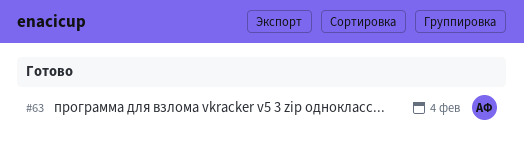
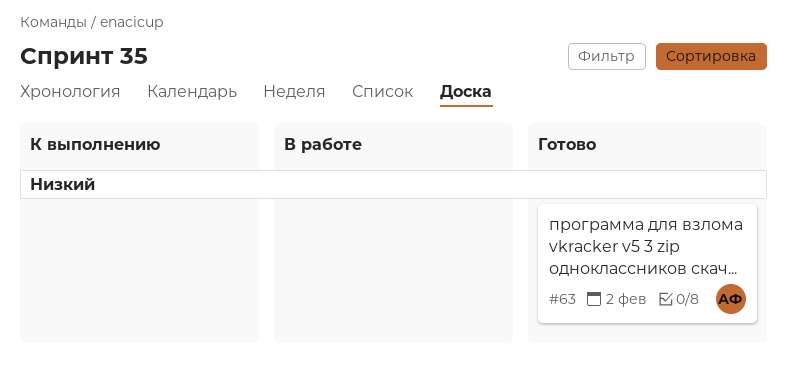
#63, due: Feb 4 -> Feb 2

